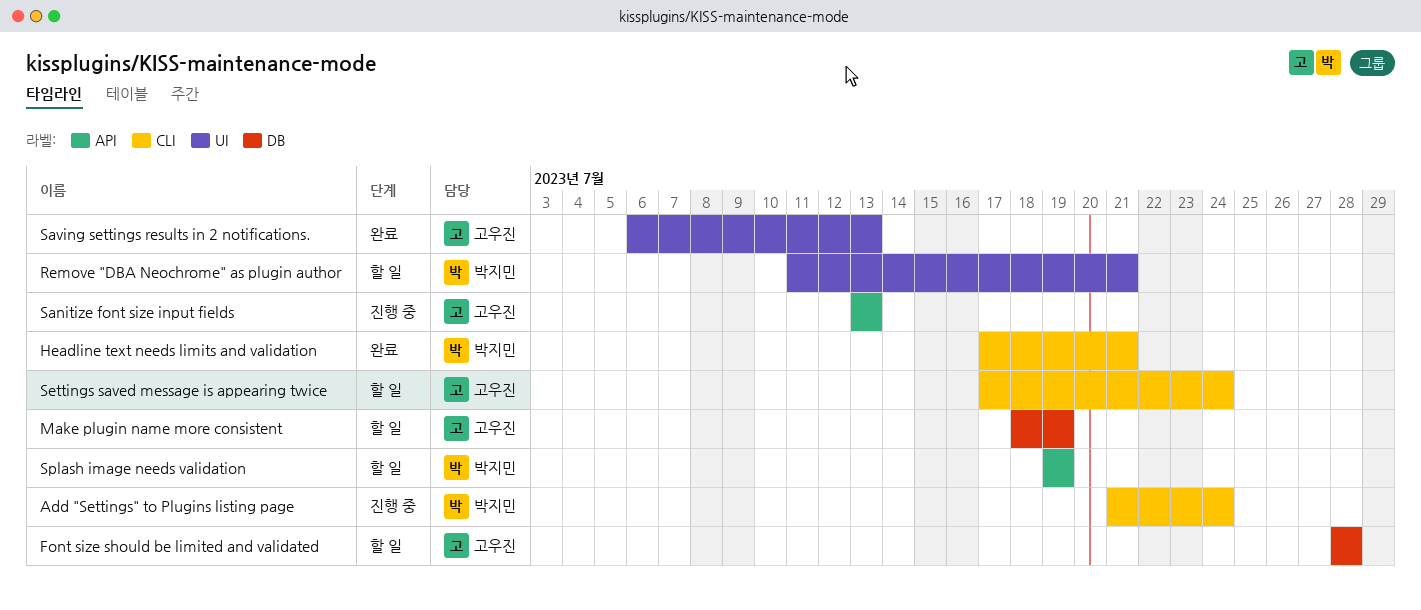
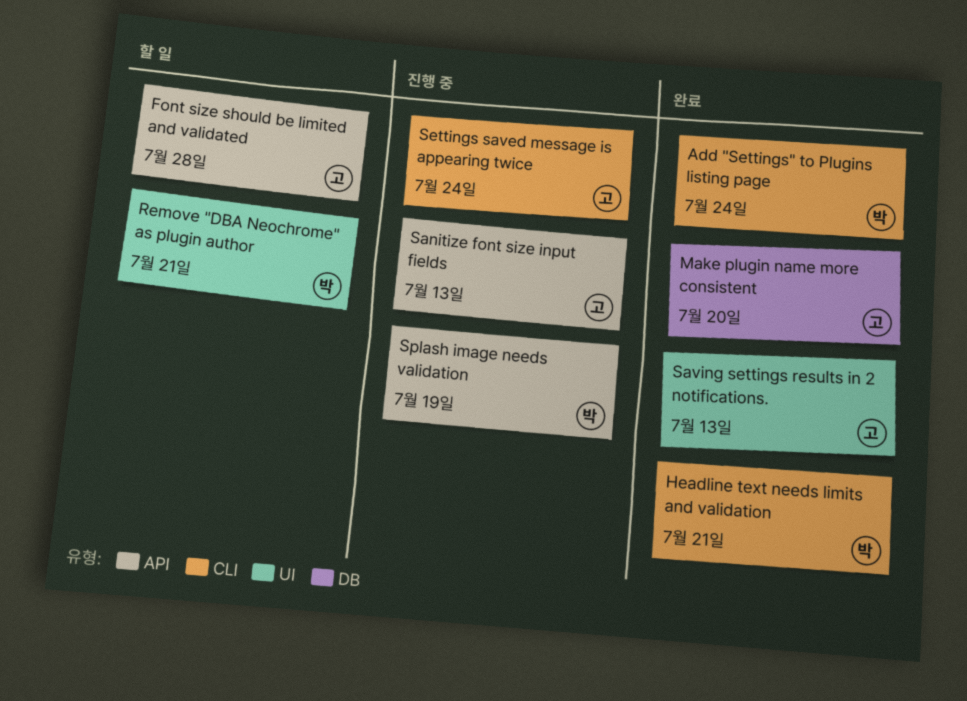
Add "Settings" to Plugins listing page, status: 진행 중 -> 완료
Font size should be limited and validated, label: DB -> API
Make plugin name more consistent, status: 할 일 -> 완료
Make plugin name more consistent, due: Jul 19 -> Jul 20
Settings saved message is appearing twice, status: 할 일 -> 진행 중
Splash image needs validation, status: 할 일 -> 진행 중

